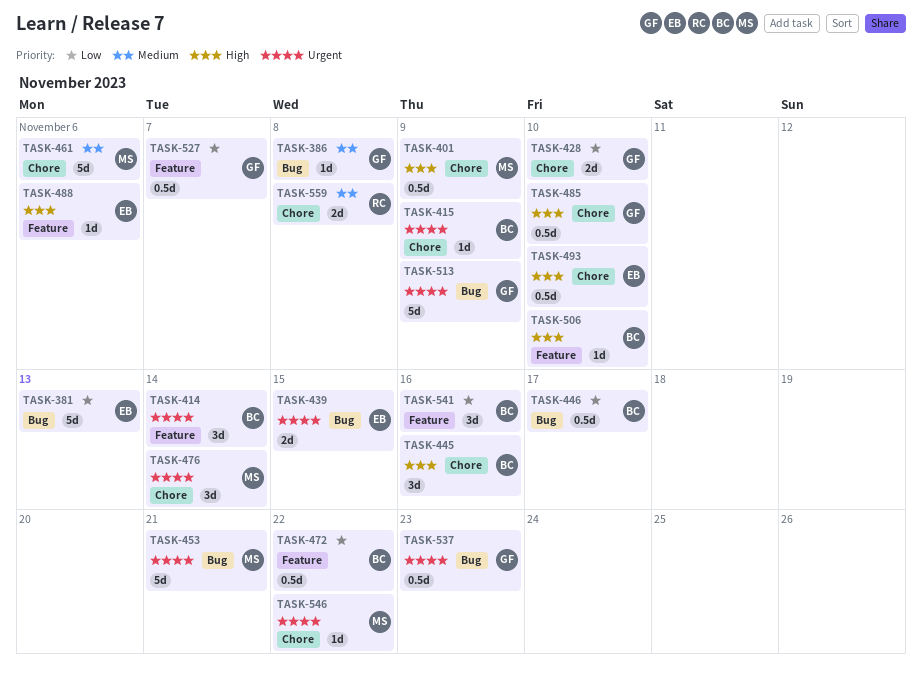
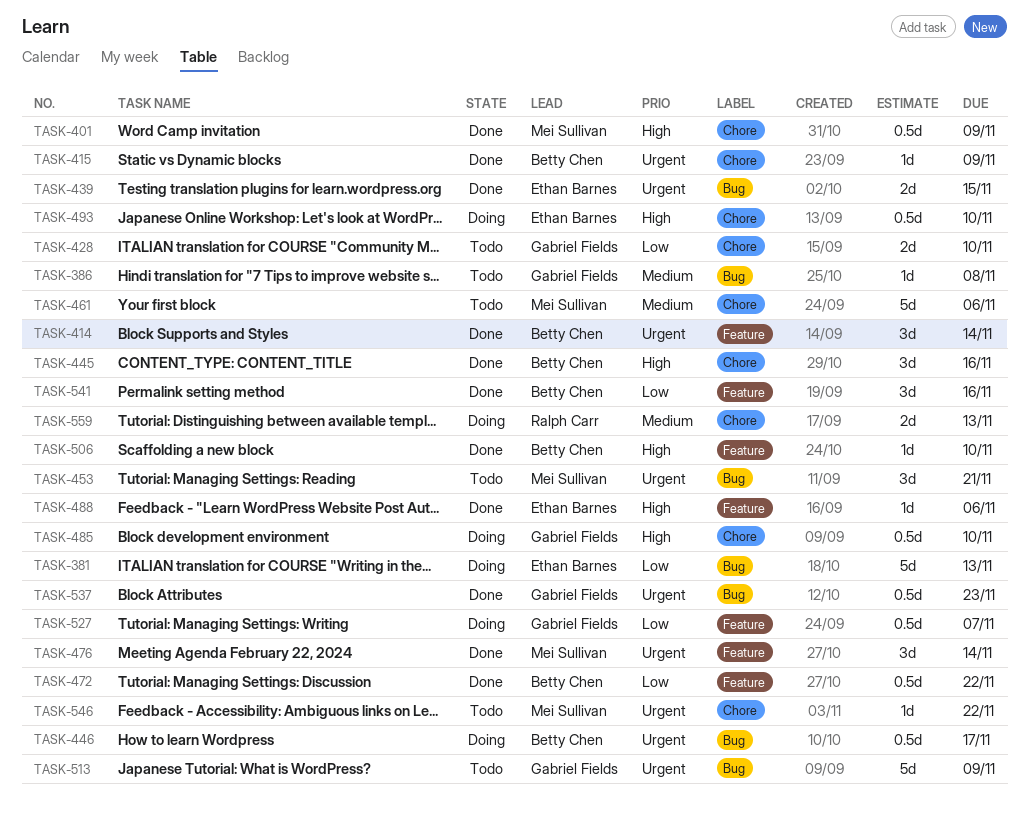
TASK-446, priority: Low -> Urgent
TASK-453, estimate: 5d -> 3d
TASK-476, label: Chore -> Feature
TASK-559, due: Nov 8 -> Nov 13

